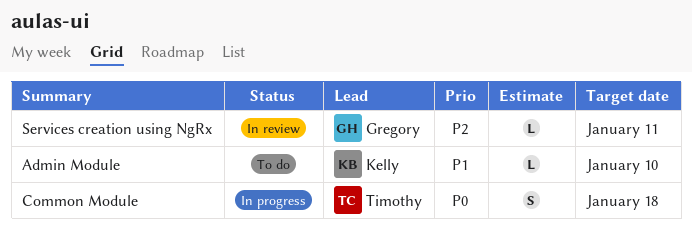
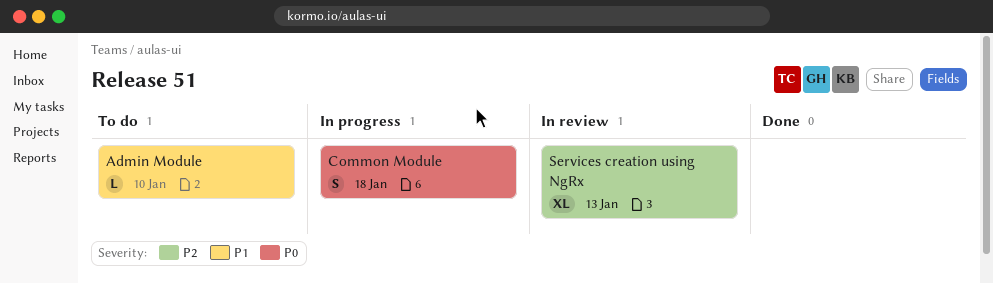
Services creation using NgRx, estimate: L -> XL
Services creation using NgRx, due: Jan 11 -> Jan 13

